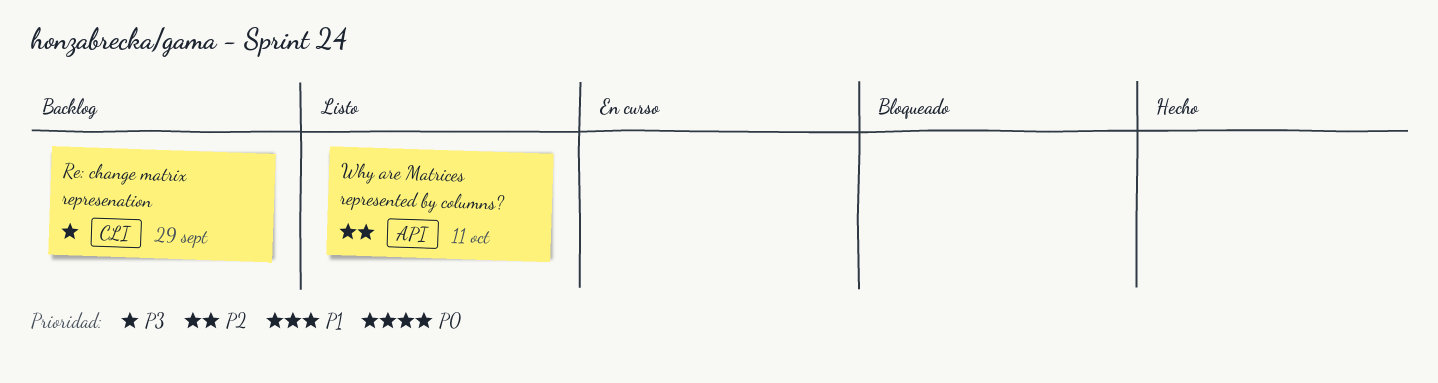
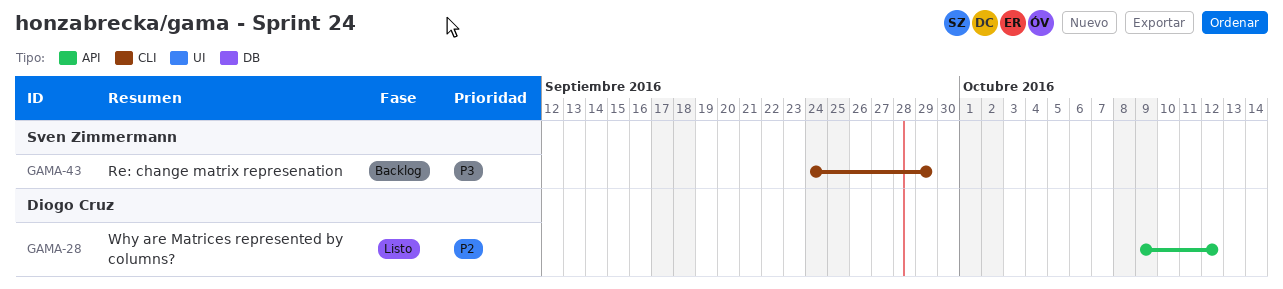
Why are Matrices represented by columns?, due: Oct 11 -> Oct 12

